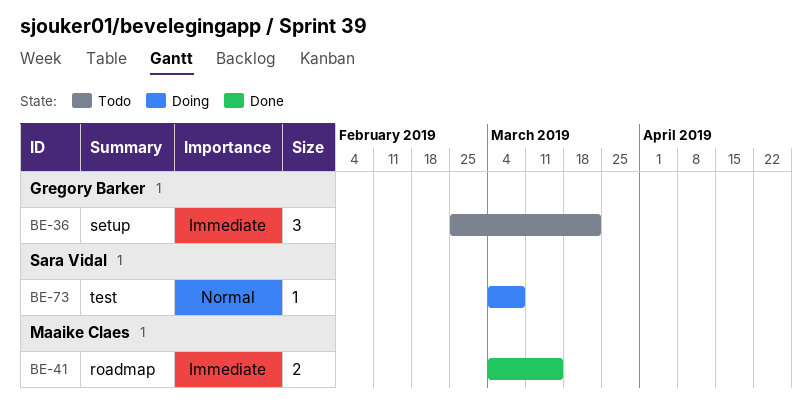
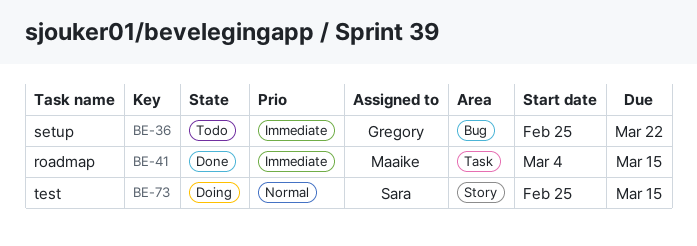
BE-73, start: Mar 4 -> Feb 25
BE-73, due: Mar 8 -> Mar 15

